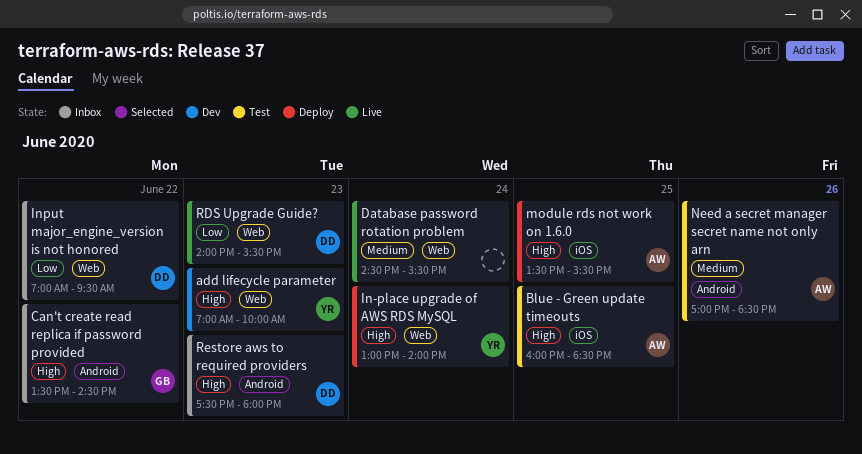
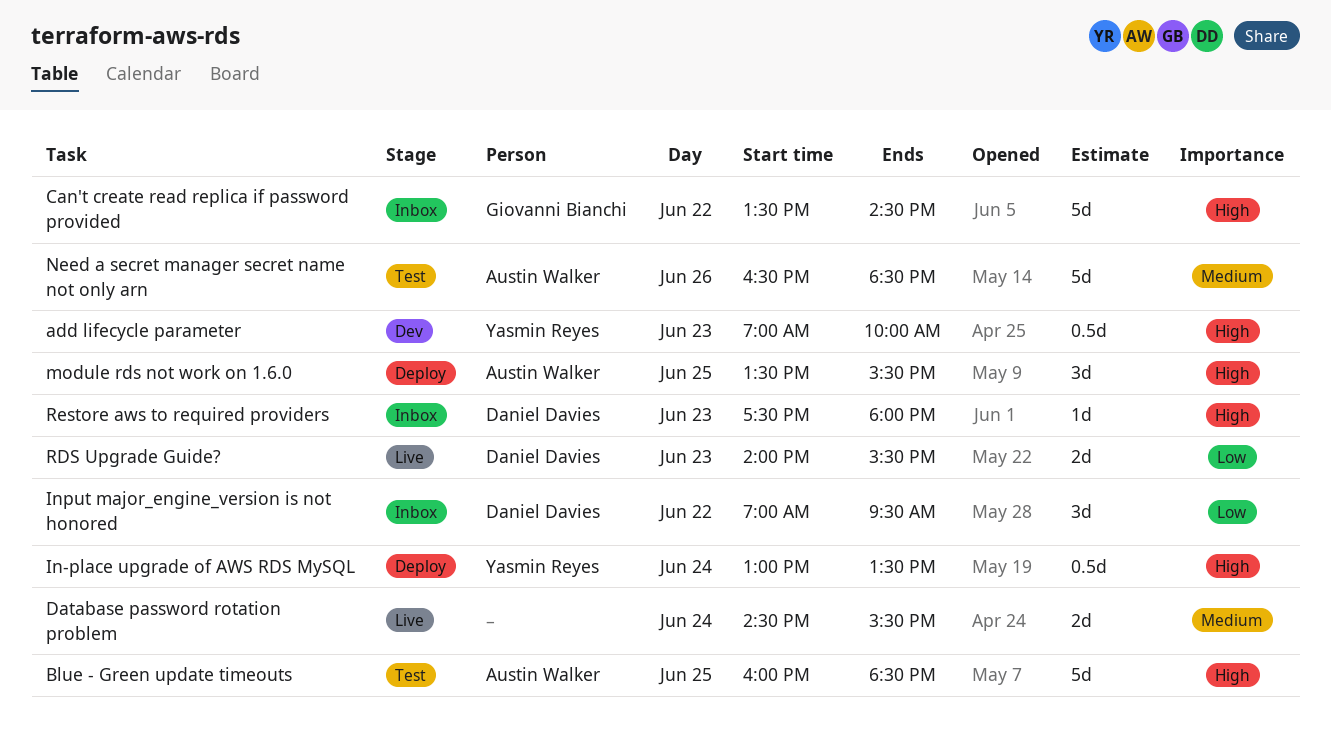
In-place upgrade of AWS RDS MySQL, ends: 14:00 -> 13:30
Need a secret manager secret name not only arn, begins: 17:00 -> 16:30

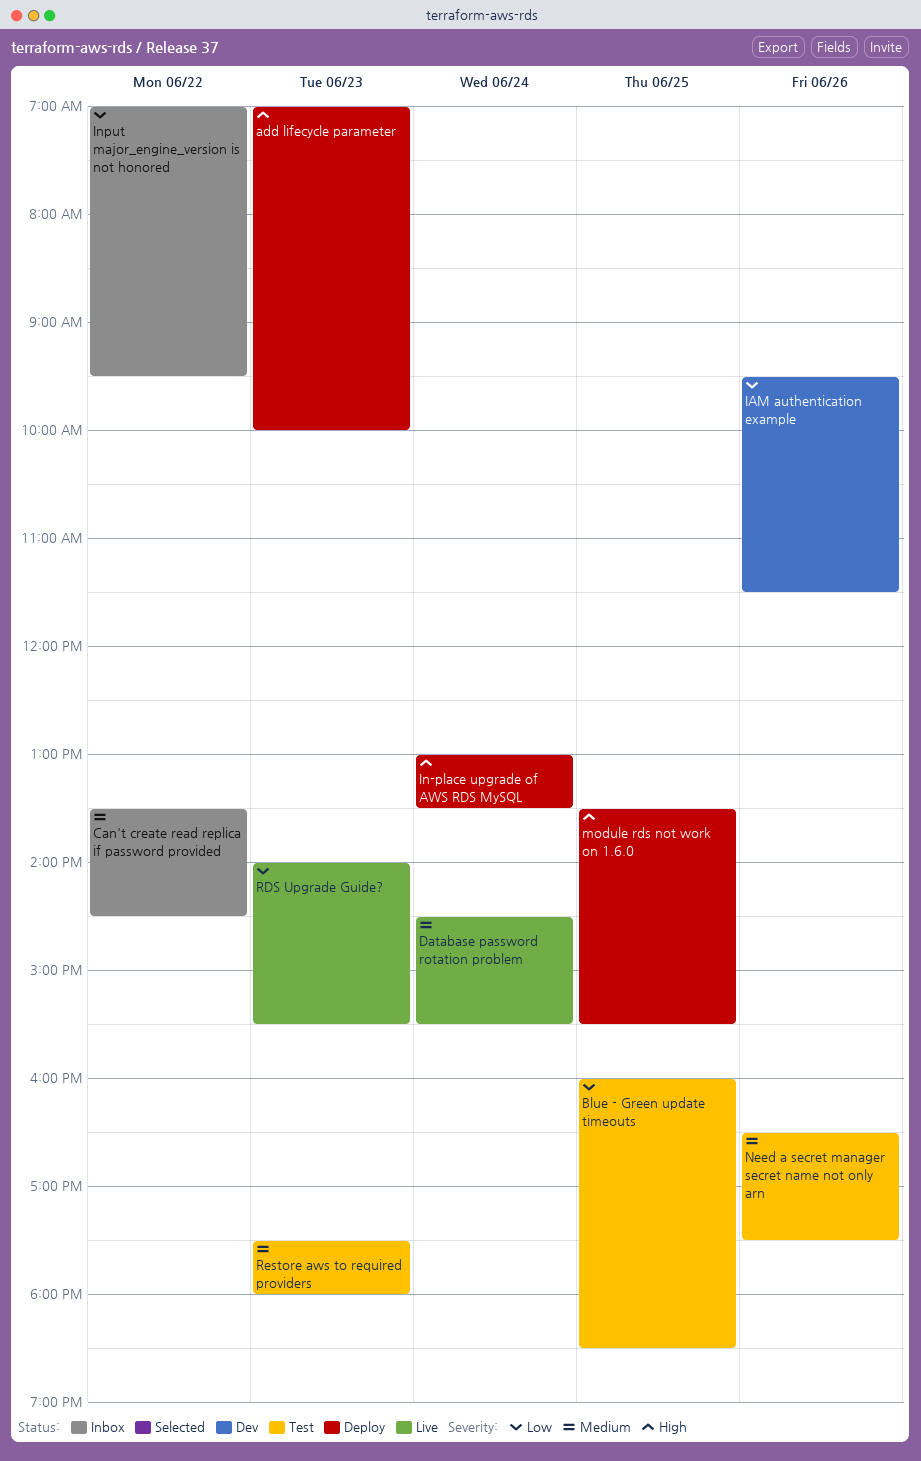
add lifecycle parameter, status: Dev -> Deploy
Blue - Green update timeouts, priority: High -> Low
Can't create read replica if password provided, priority: High -> Medium
IAM authentication example: none -> present
Need a secret manager secret name not only arn, ends: 18:30 -> 17:30
Restore aws to required providers, status: Inbox -> Test
Restore aws to required providers, priority: High -> Medium

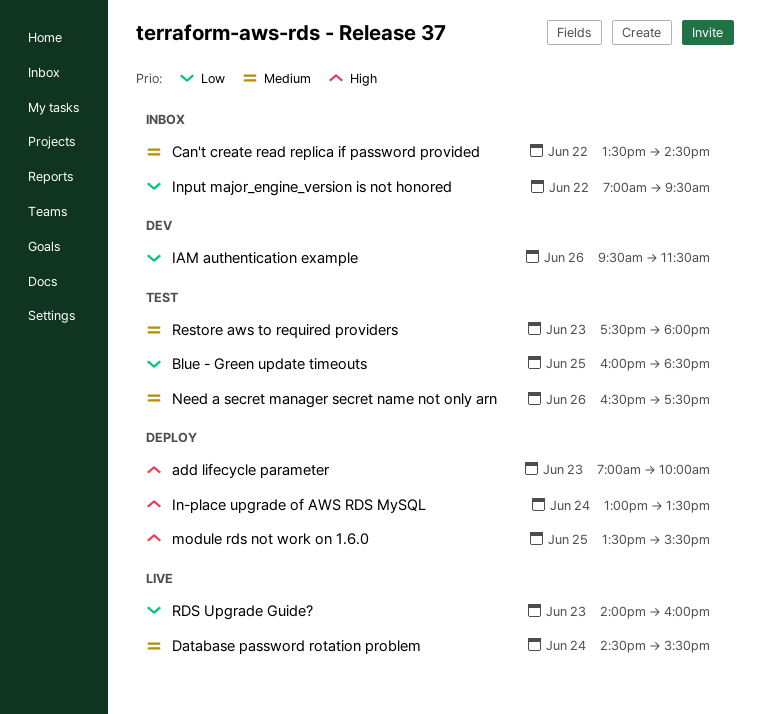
RDS Upgrade Guide?, ends: 15:30 -> 16:00

